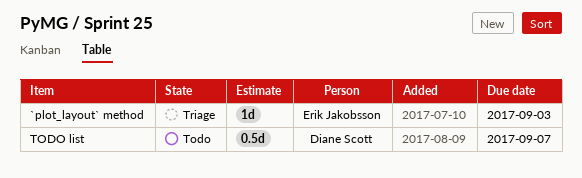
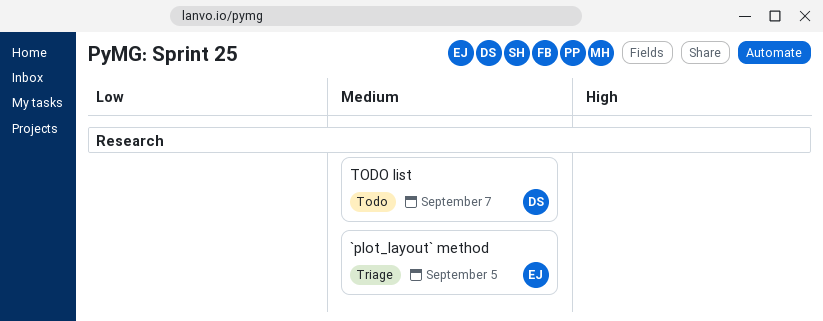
`plot_layout` method, due: Sep 3 -> Sep 5

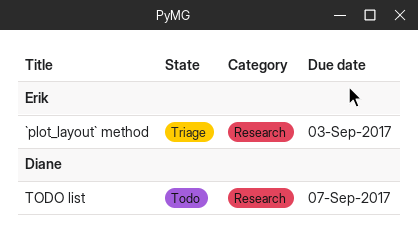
`plot_layout` method, due: Sep 5 -> Sep 3

